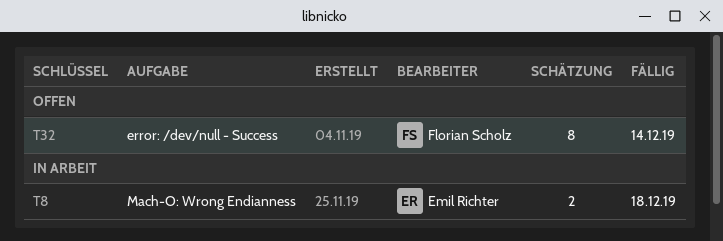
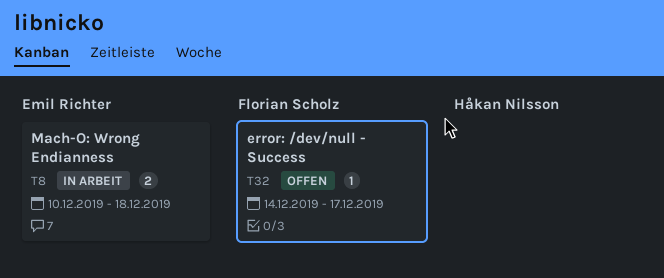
T32, estimate: 8 -> 1
T32, due: Dec 14 -> Dec 17

